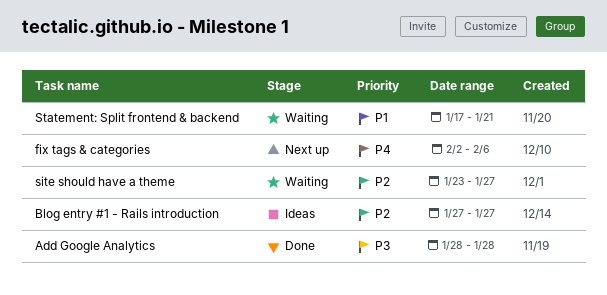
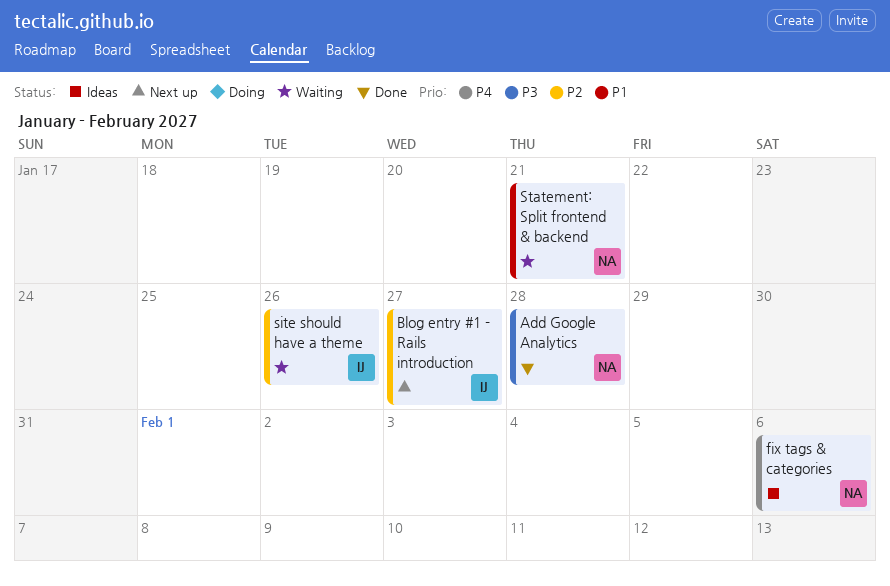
Blog entry #1 - Rails introduction, status: Ideas -> Next up
fix tags & categories, status: Next up -> Ideas
site should have a theme, due: Jan 27 -> Jan 26

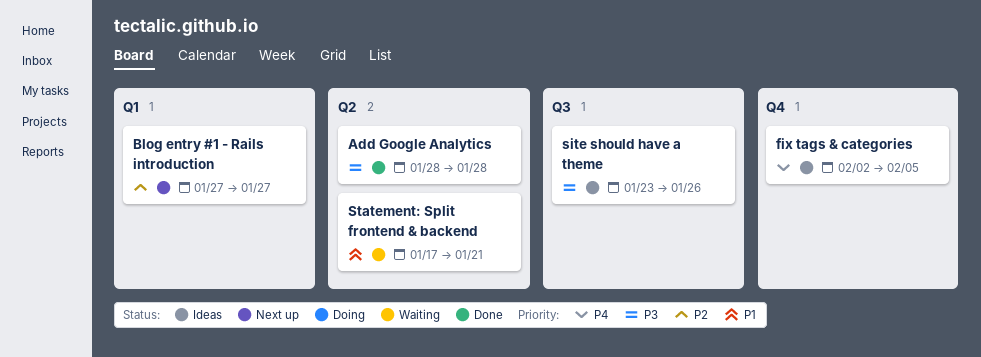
fix tags & categories, due: Feb 6 -> Feb 5
site should have a theme, status: Waiting -> Ideas
site should have a theme, priority: P2 -> P3

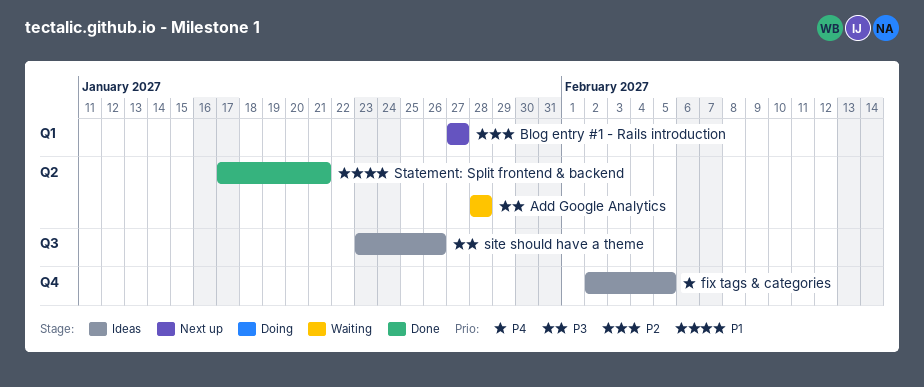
Add Google Analytics, status: Done -> Waiting
Statement: Split frontend & backend, status: Waiting -> Done

